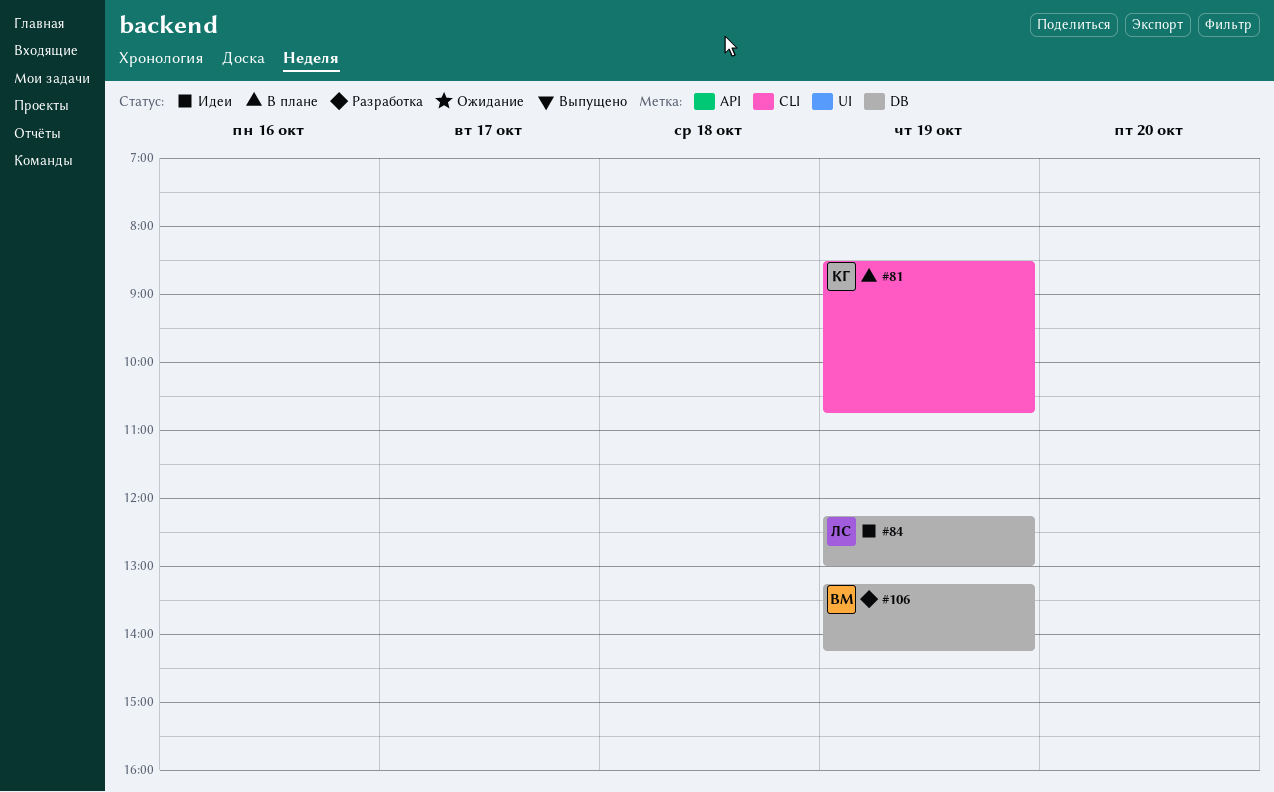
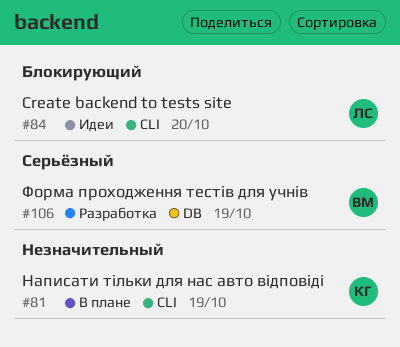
#84, label: DB -> CLI
#84, day: Oct 19 -> Oct 20

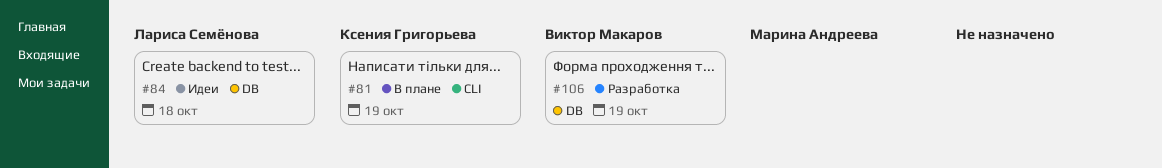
#84, label: CLI -> DB
#84, day: Oct 20 -> Oct 18

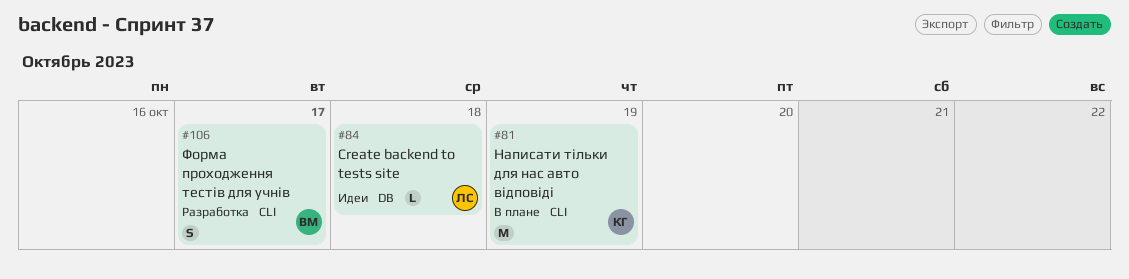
#106, label: DB -> CLI
#106, day: Oct 19 -> Oct 17

